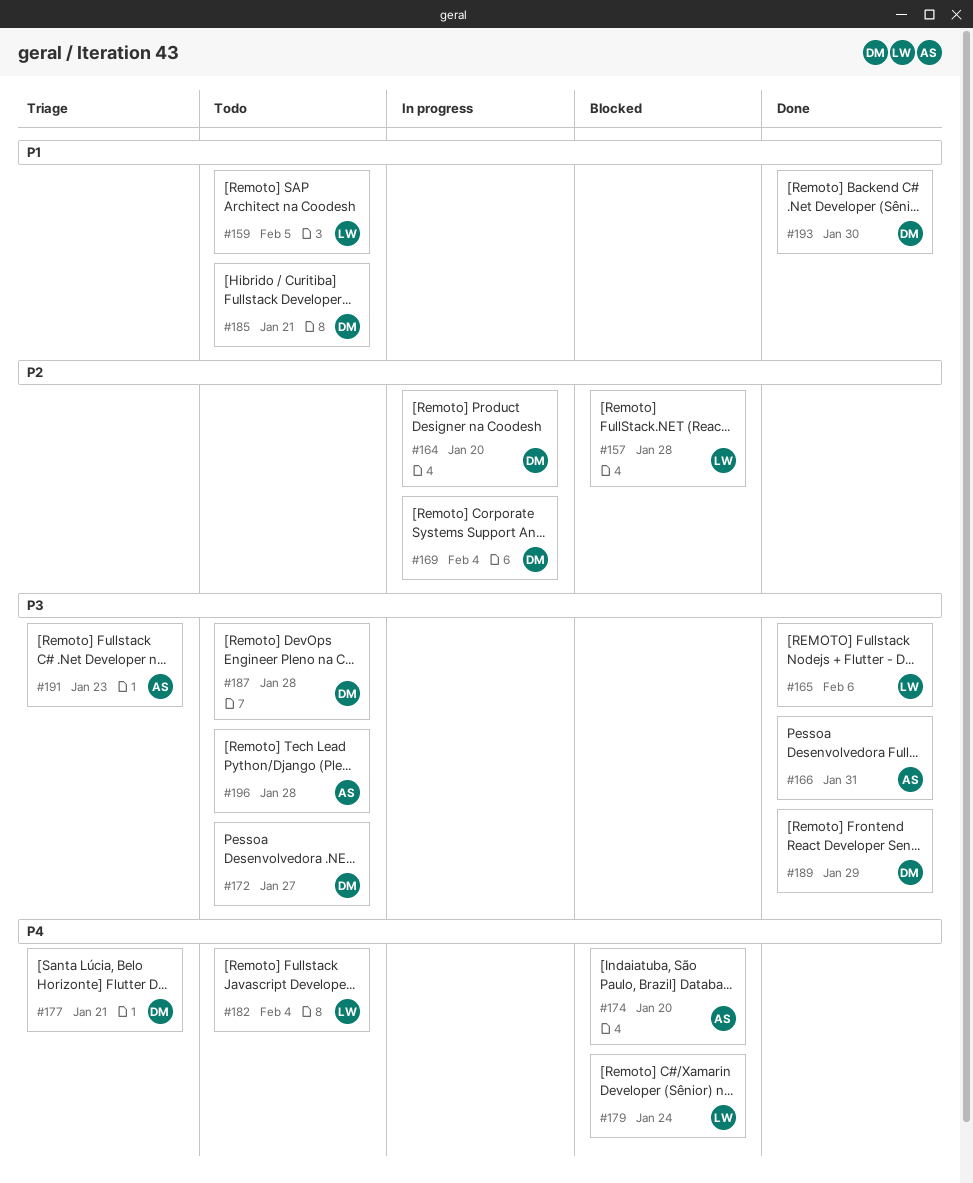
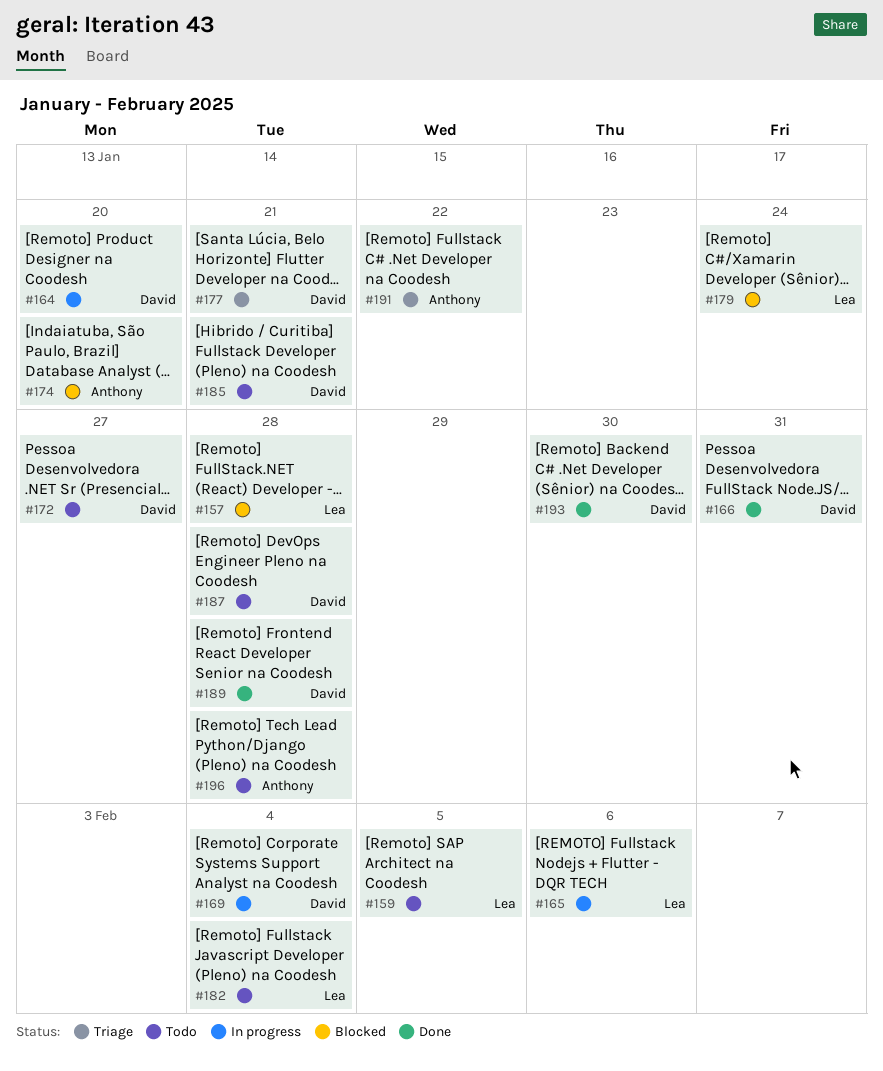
#165, status: Done -> In progress
#166, owner: Anthony -> David
#189, due: Jan 29 -> Jan 28
#191, due: Jan 23 -> Jan 22

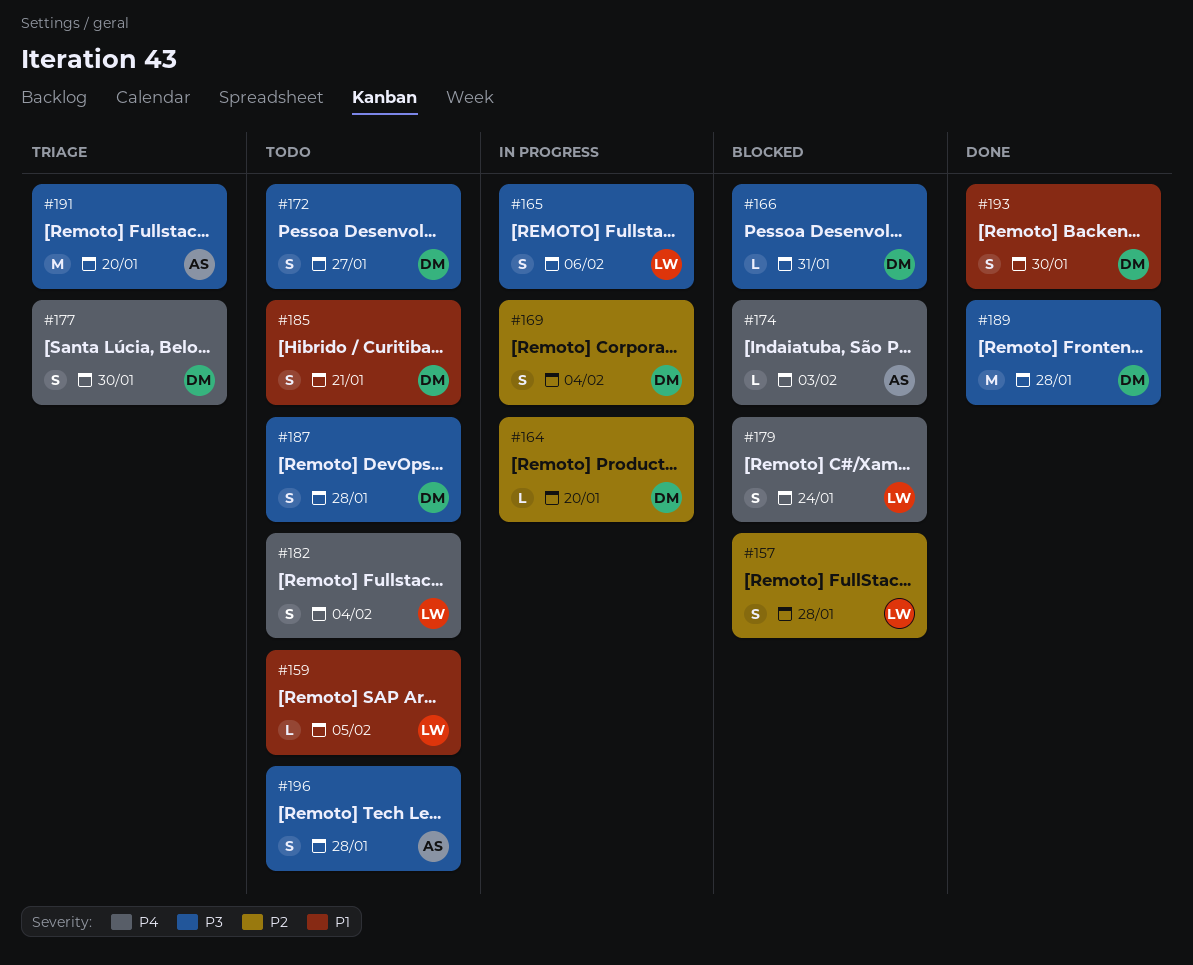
#166, status: Done -> Blocked
#174, due: Jan 20 -> Feb 3
#177, due: Jan 21 -> Jan 30
#191, due: Jan 22 -> Jan 20

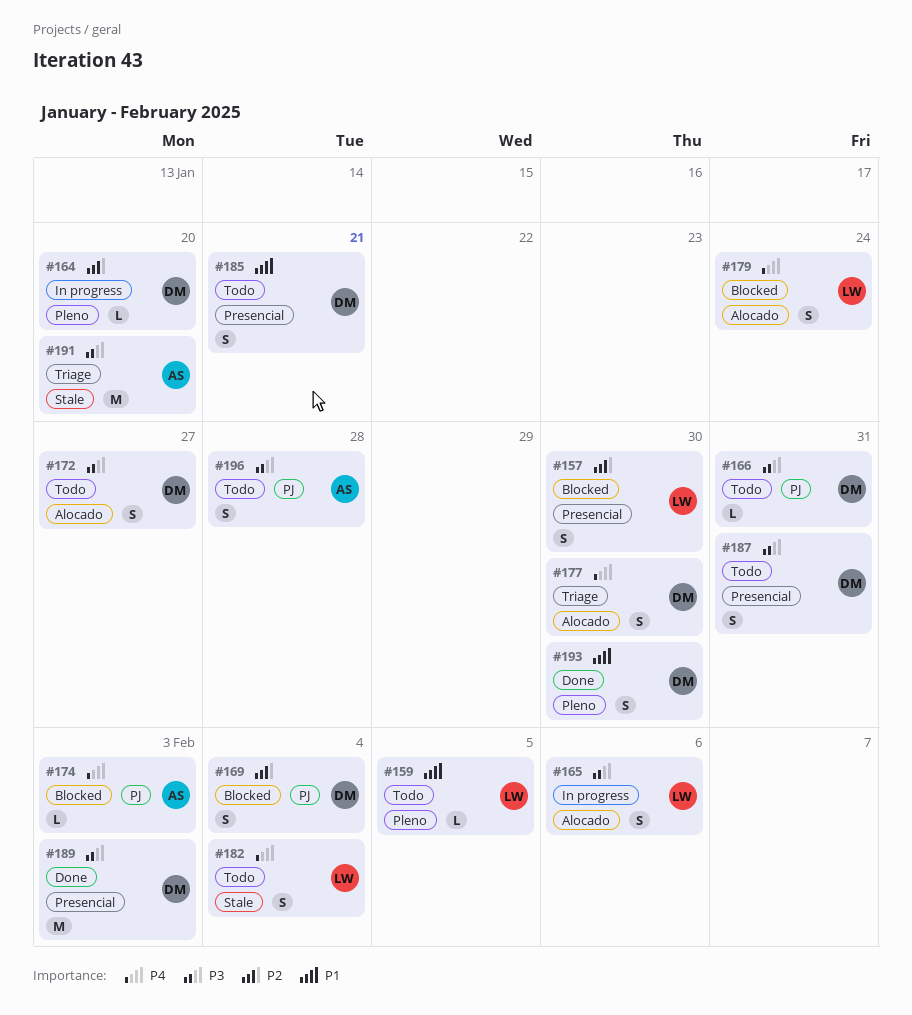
#157, due: Jan 28 -> Jan 30
#166, status: Blocked -> Todo
#169, status: In progress -> Blocked
#187, due: Jan 28 -> Jan 31
#189, due: Jan 28 -> Feb 3

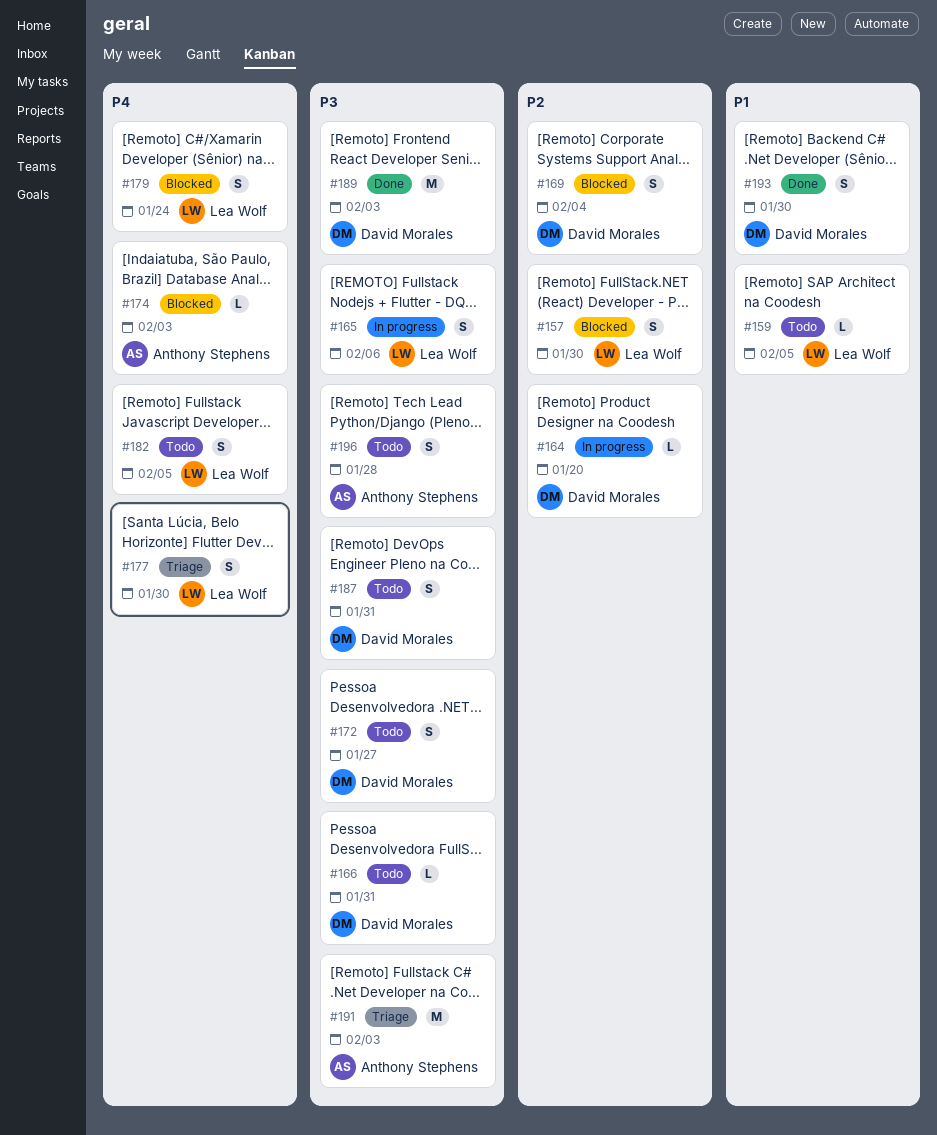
#177, owner: David Morales -> Lea Wolf
#182, due: Feb 4 -> Feb 5
#185: present -> none
#191, due: Jan 20 -> Feb 3

